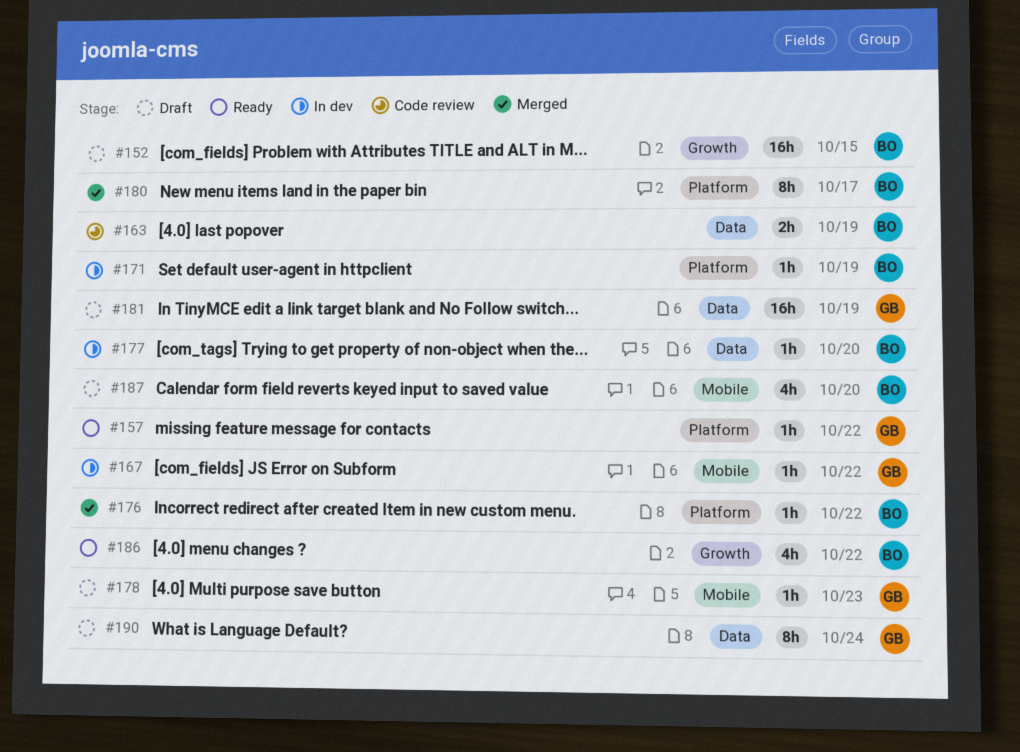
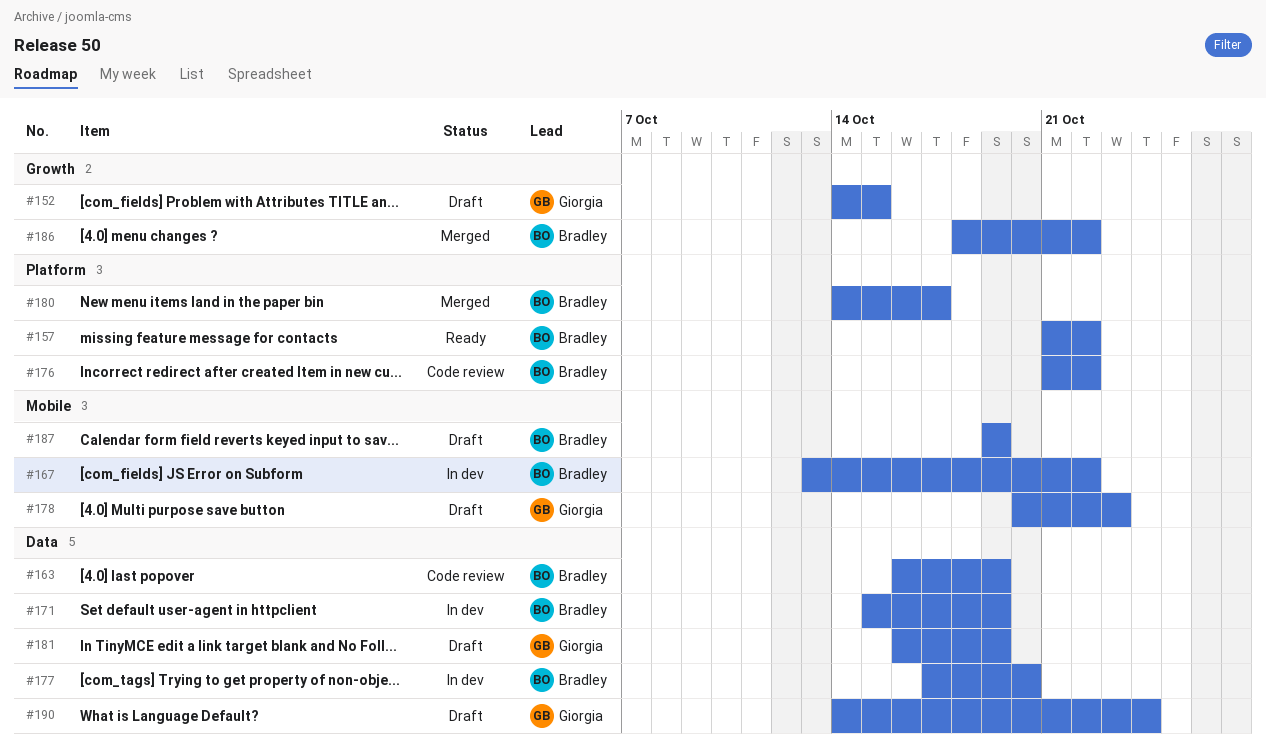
#152, owner: Bradley -> Giorgia
#157, owner: Giorgia -> Bradley
#167, owner: Giorgia -> Bradley
#171, label: Platform -> Data
#176, status: Merged -> Code review
#186, status: Ready -> Merged
#187, due: Oct 20 -> Oct 19

